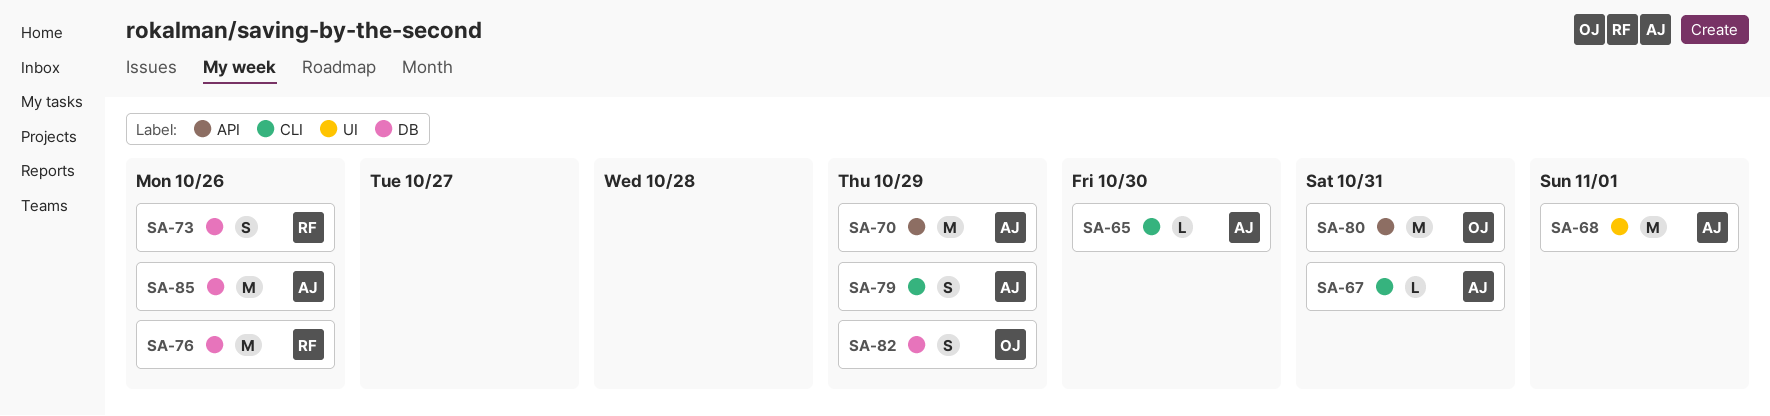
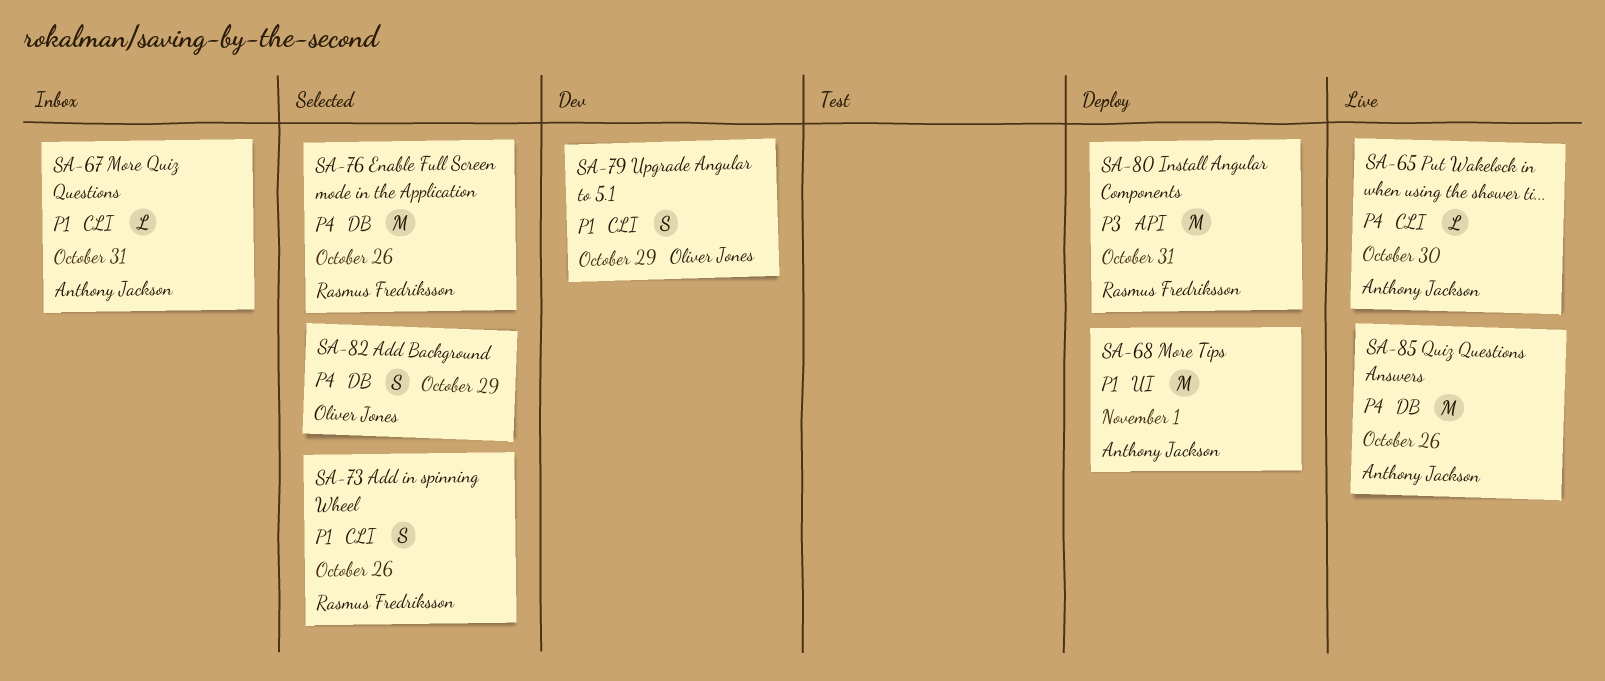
SA-70: present -> none
SA-73, label: DB -> CLI
SA-79, owner: Anthony Jackson -> Oliver Jones
SA-80, owner: Oliver Jones -> Rasmus Fredriksson

